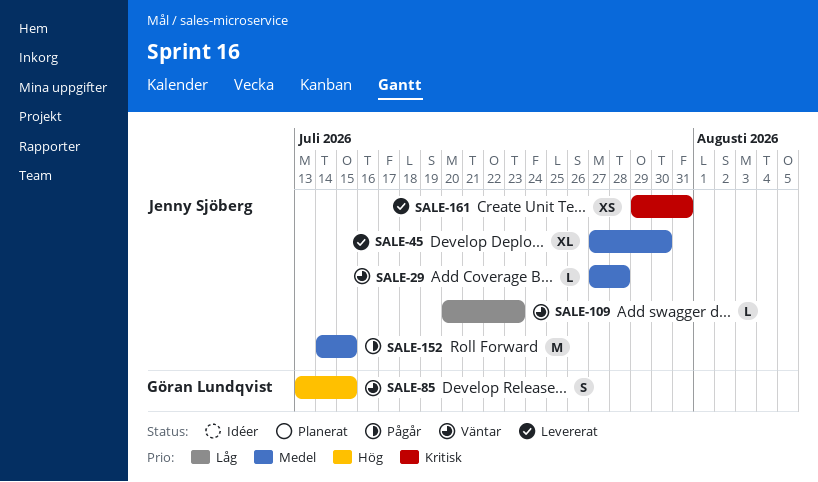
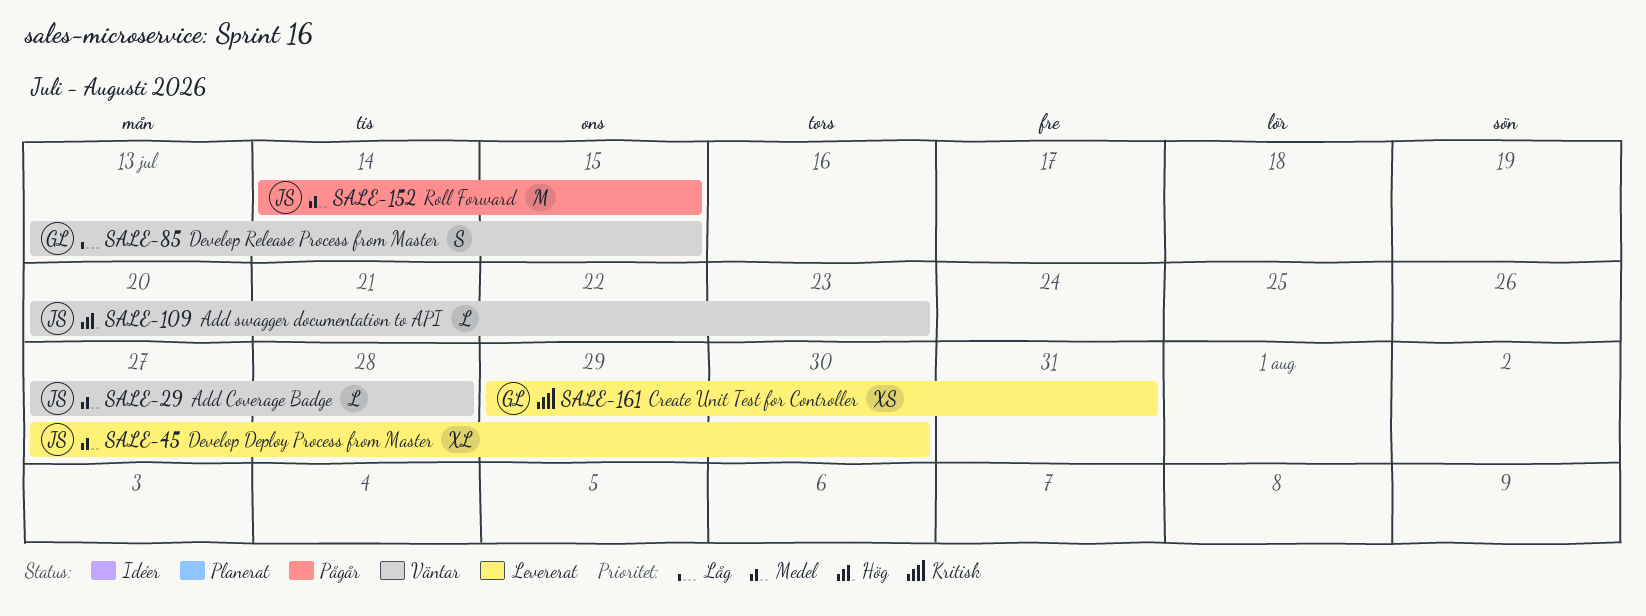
SALE-85, priority: Hög -> Låg
SALE-109, priority: Låg -> Hög
SALE-161, owner: Jenny Sjöberg -> Göran Lundqvist

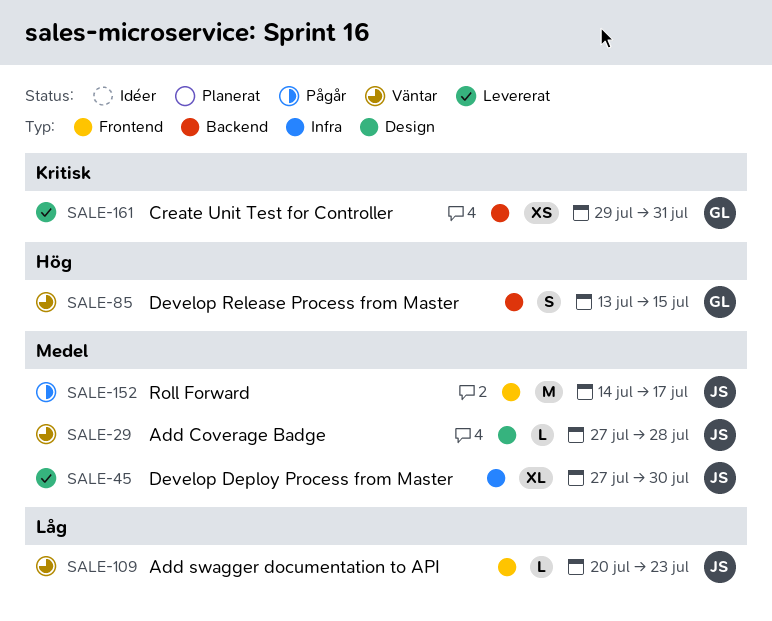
SALE-85, priority: Låg -> Hög
SALE-109, priority: Hög -> Låg
SALE-152, due: Jul 15 -> Jul 17

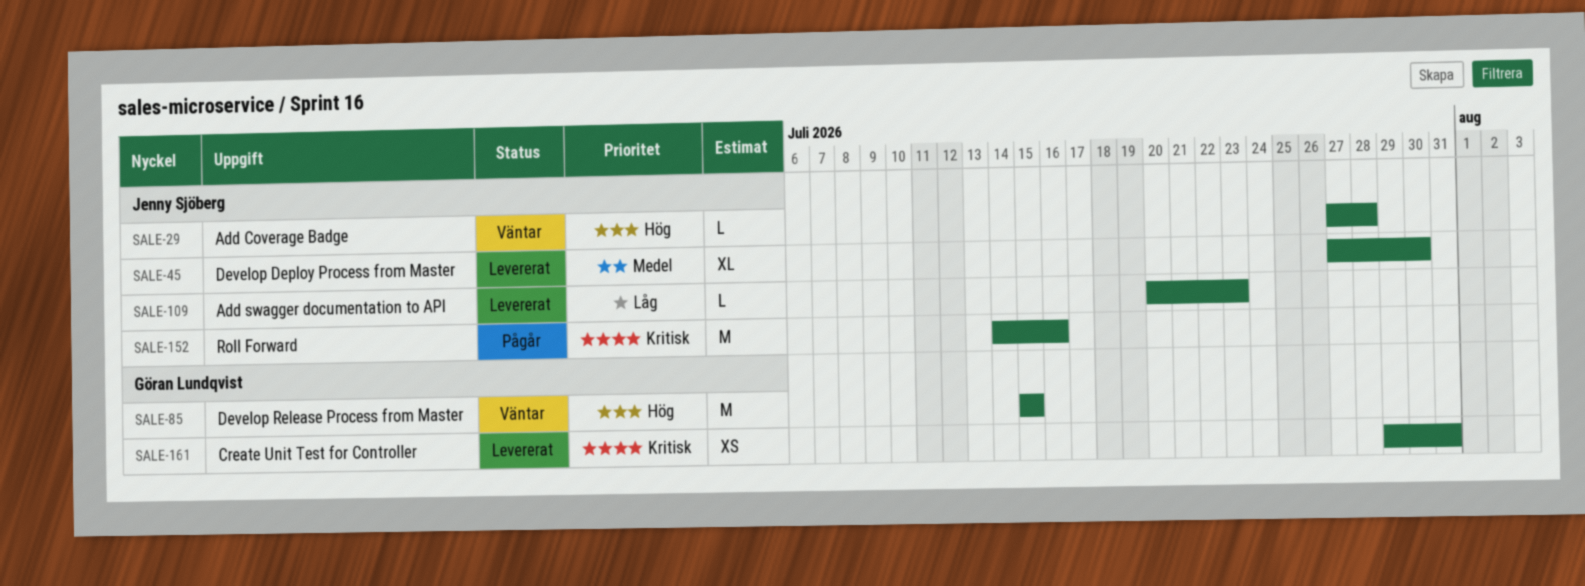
SALE-29, priority: Medel -> Hög
SALE-85, estimate: S -> M
SALE-85, start: Jul 13 -> Jul 15
SALE-109, status: Väntar -> Levererat
SALE-152, priority: Medel -> Kritisk
SALE-152, due: Jul 17 -> Jul 16

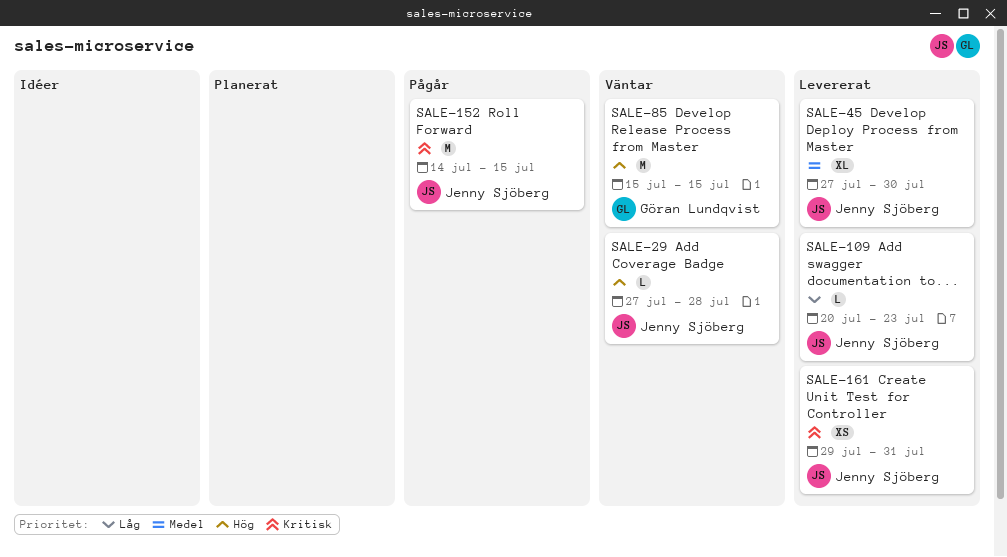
SALE-152, due: Jul 16 -> Jul 15
SALE-161, owner: Göran Lundqvist -> Jenny Sjöberg

